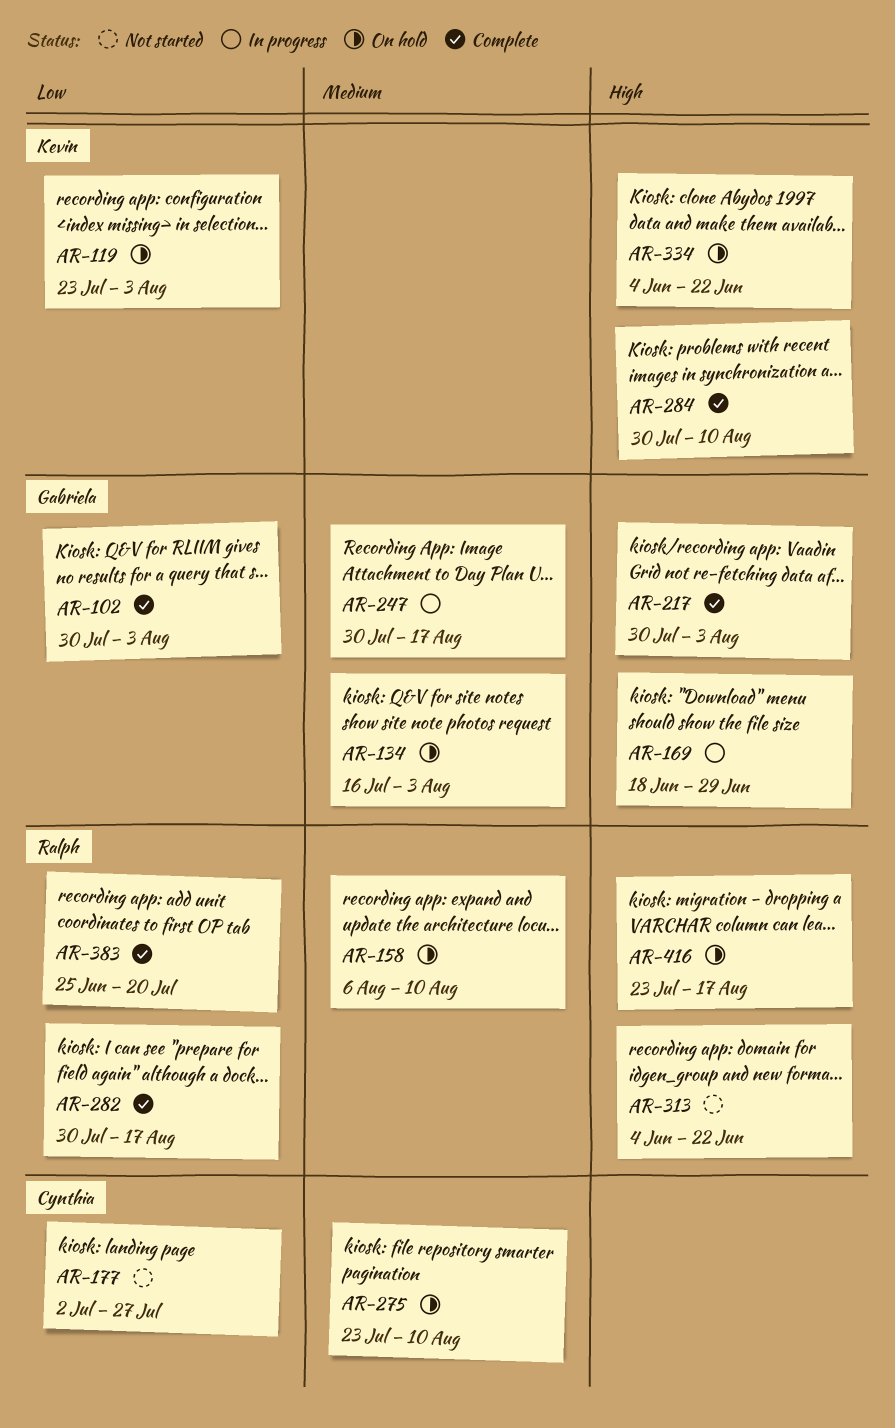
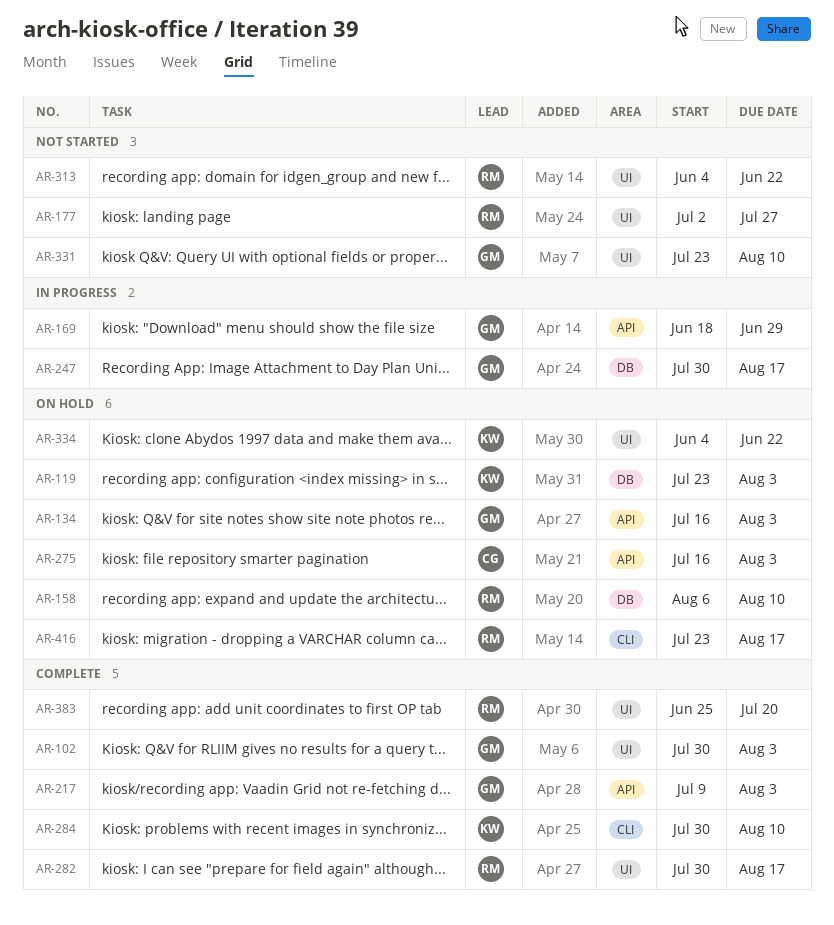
AR-177, owner: Cynthia -> Ralph
AR-217, start: Jul 30 -> Jul 9
AR-275, start: Jul 23 -> Jul 16
AR-275, due: Aug 10 -> Aug 3
AR-331: none -> present

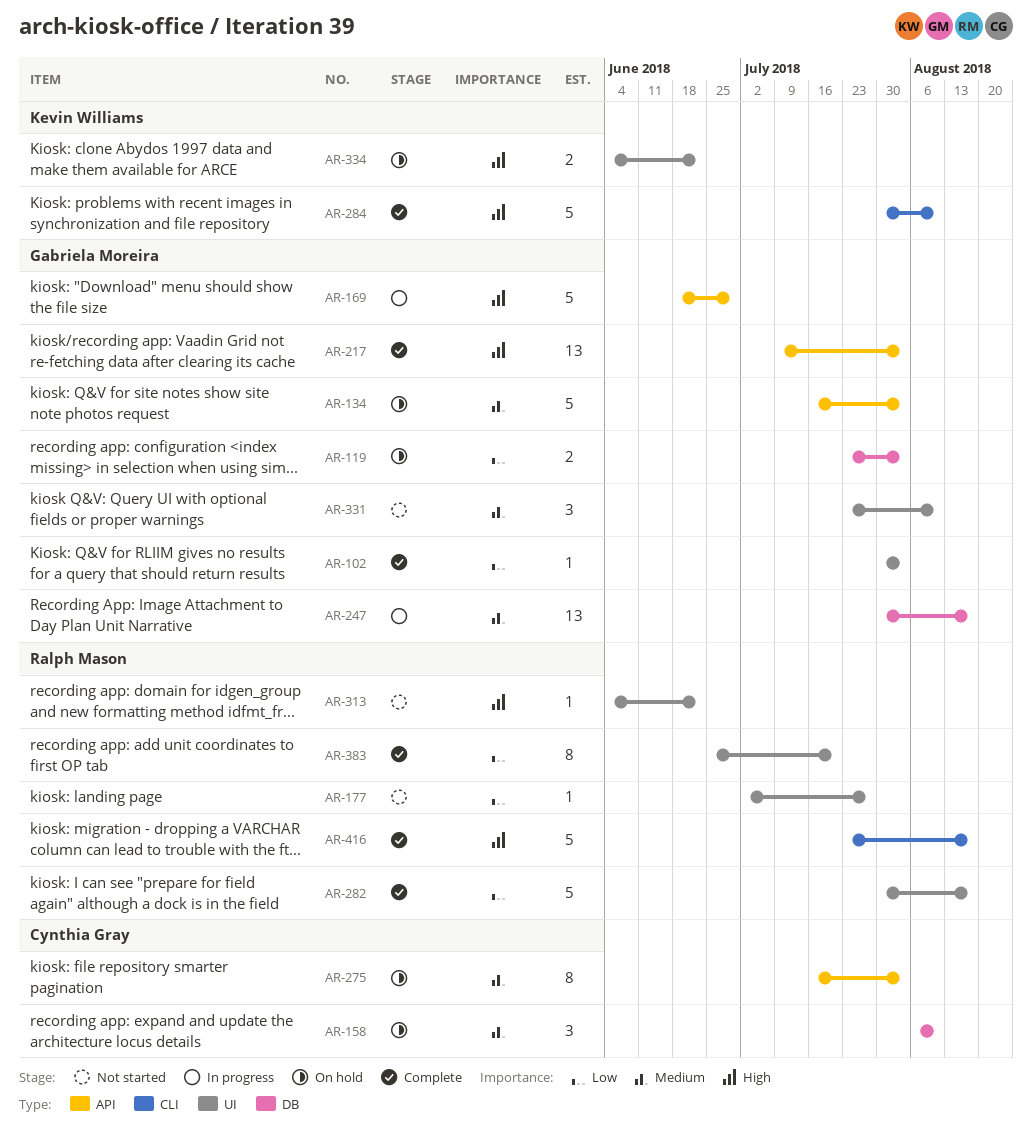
AR-119, owner: Kevin Williams -> Gabriela Moreira
AR-158, owner: Ralph Mason -> Cynthia Gray
AR-416, status: On hold -> Complete

